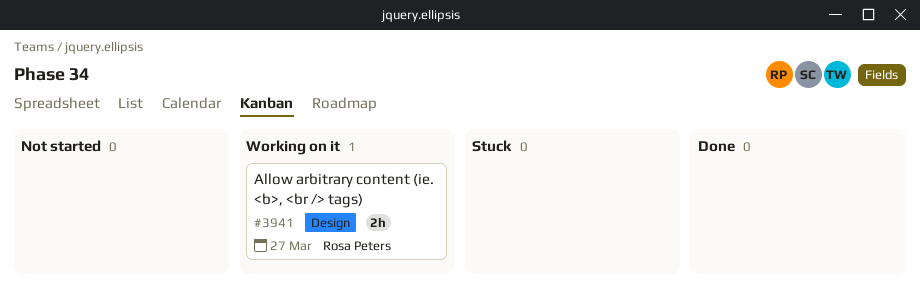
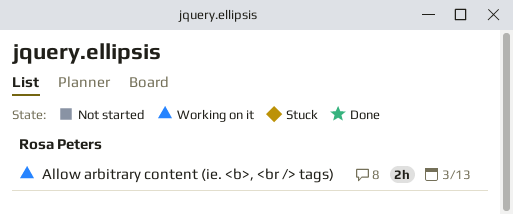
Allow arbitrary content (ie. <b>, <br /> tags), due: Mar 27 -> Mar 13

